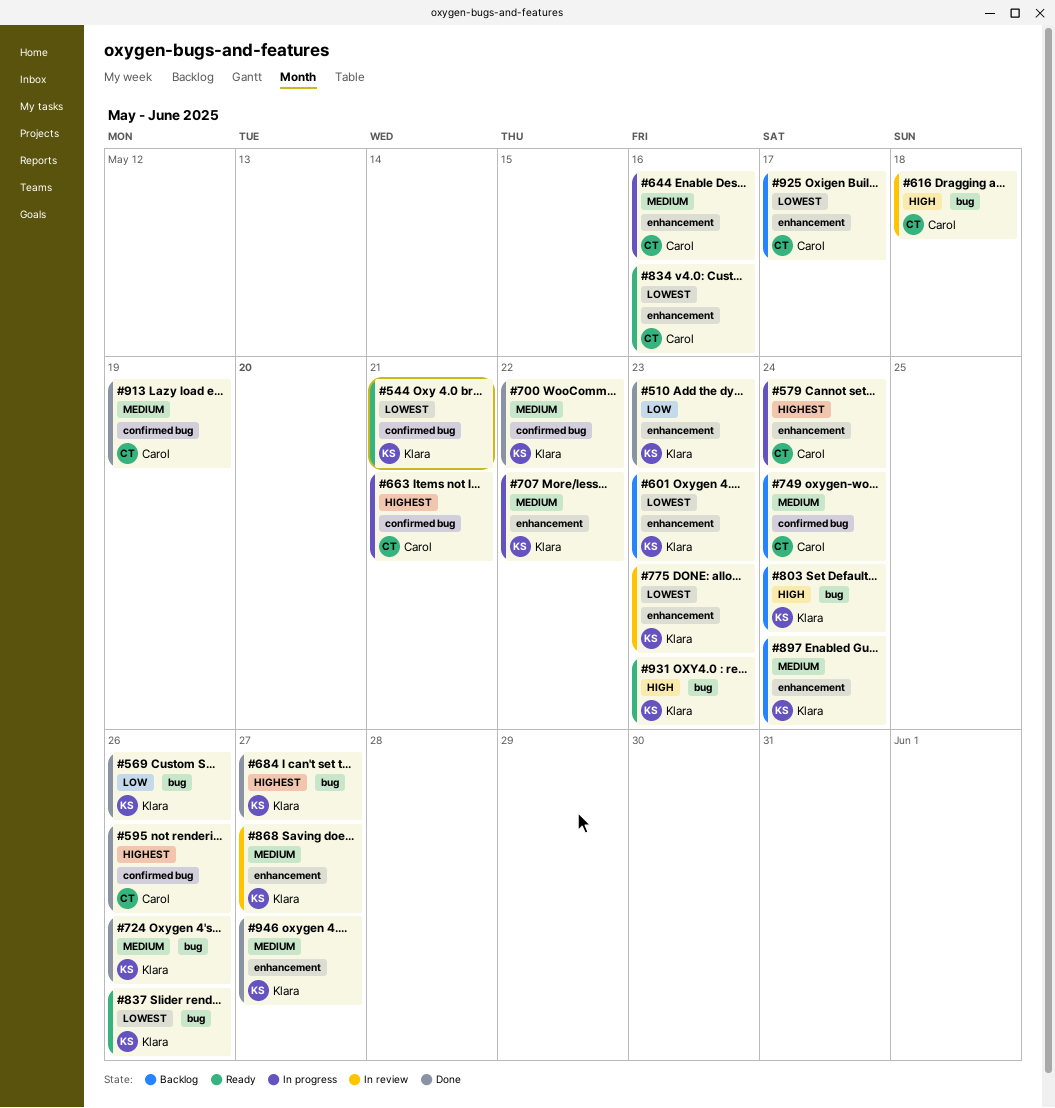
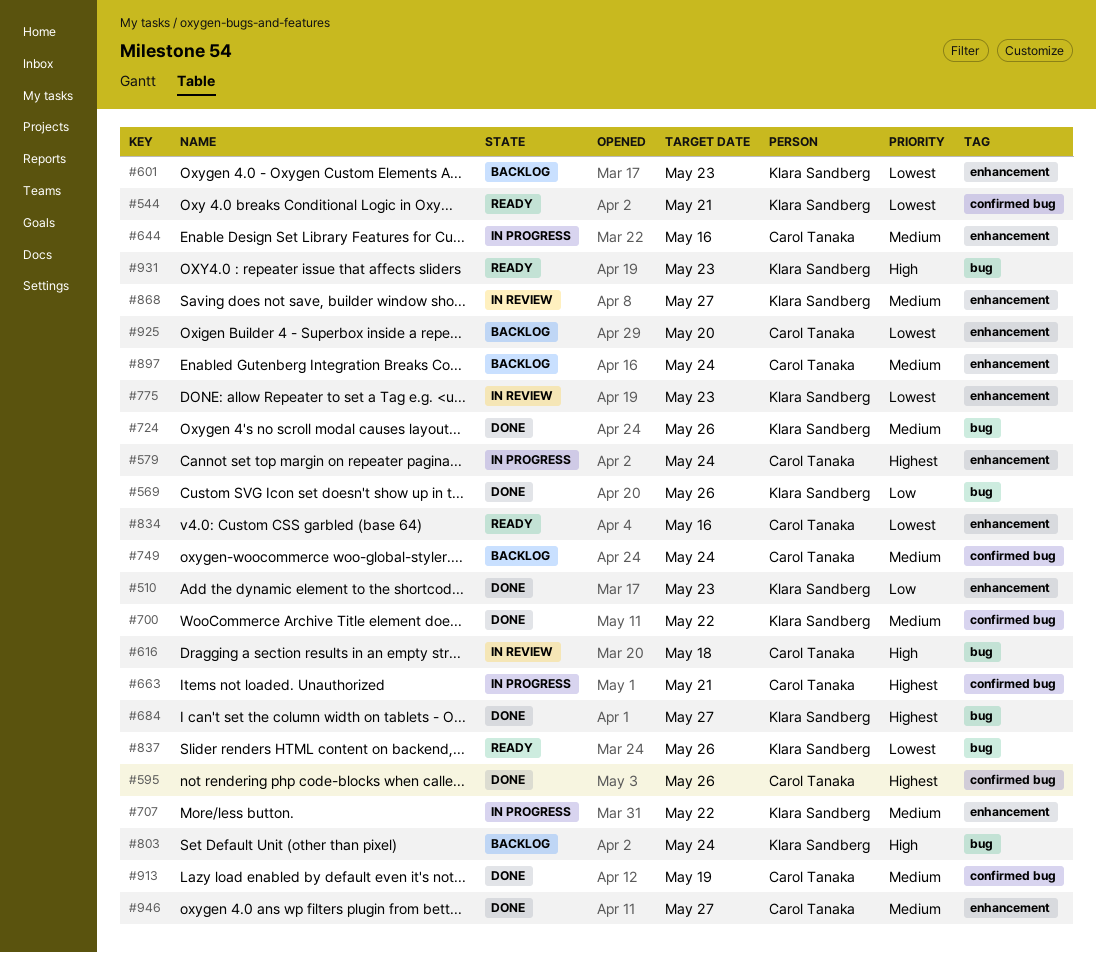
#897, owner: Klara Sandberg -> Carol Tanaka
#925, due: May 17 -> May 20
#946, owner: Klara Sandberg -> Carol Tanaka

